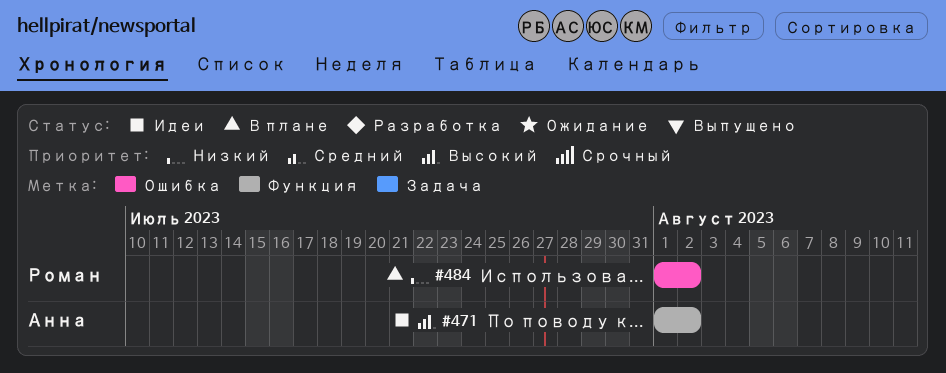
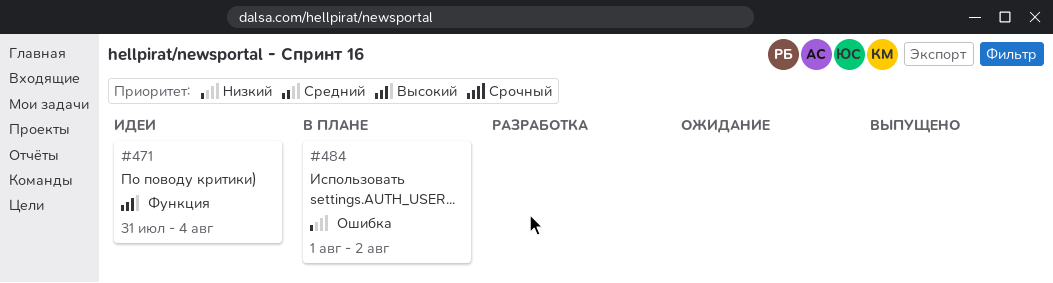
#471, start: Aug 1 -> Jul 31
#471, due: Aug 2 -> Aug 4

